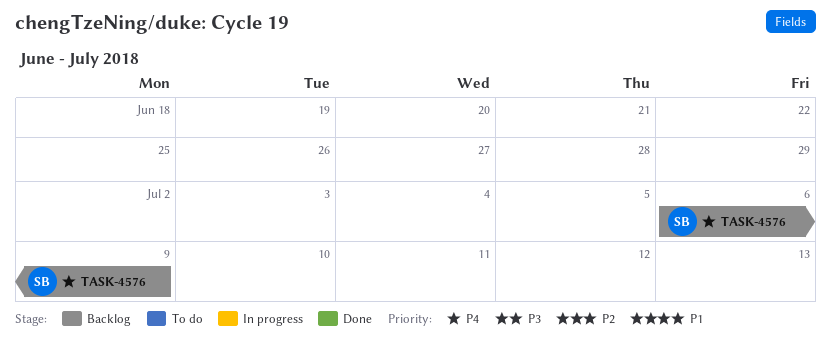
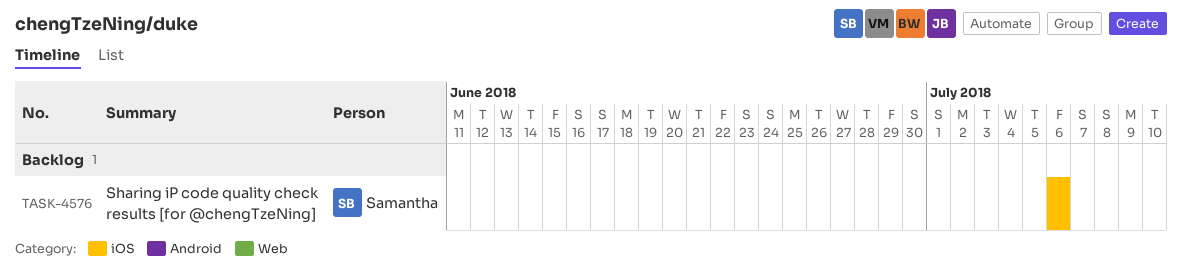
TASK-4576, due: Jul 9 -> Jul 6

